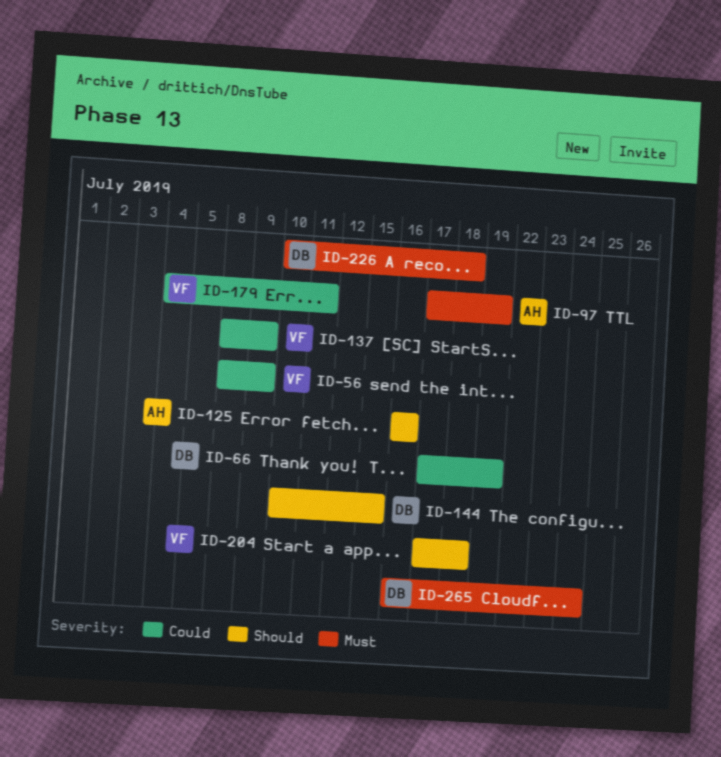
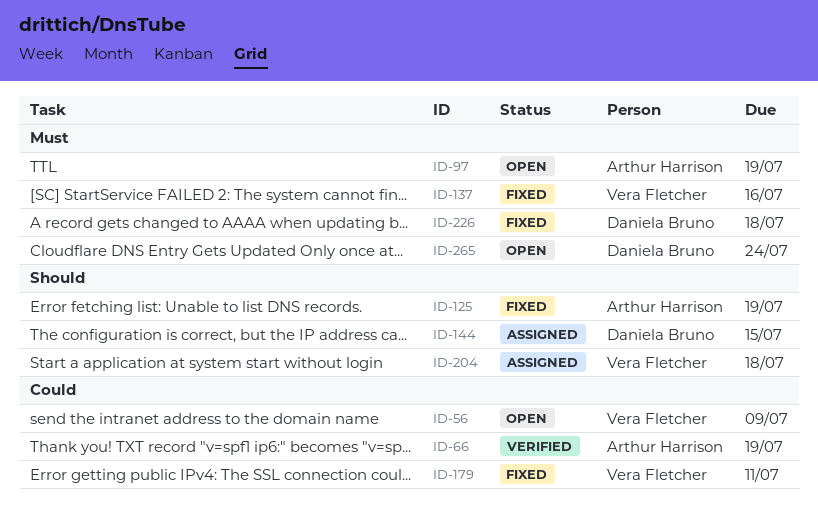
ID-66, owner: Daniela Bruno -> Arthur Harrison
ID-125, due: Jul 16 -> Jul 19
ID-137, priority: Could -> Must
ID-137, due: Jul 9 -> Jul 16

